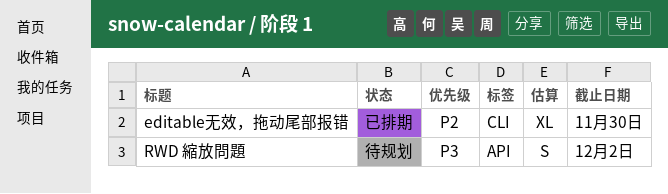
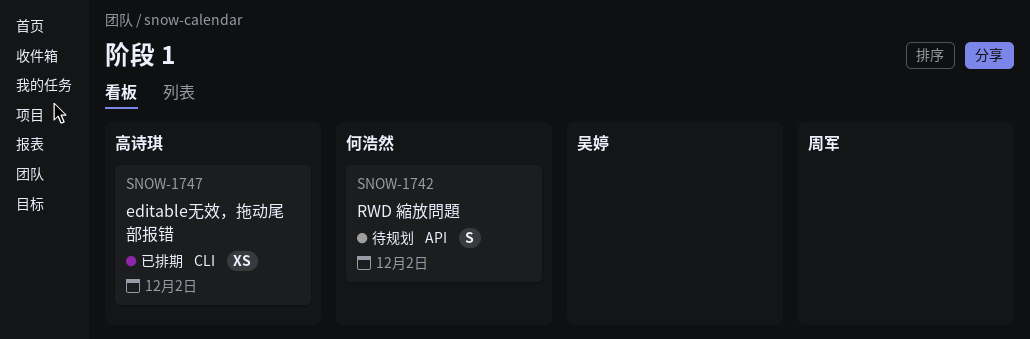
editable无效，拖动尾部报错, estimate: XL -> XS
editable无效，拖动尾部报错, due: Nov 30 -> Dec 2

